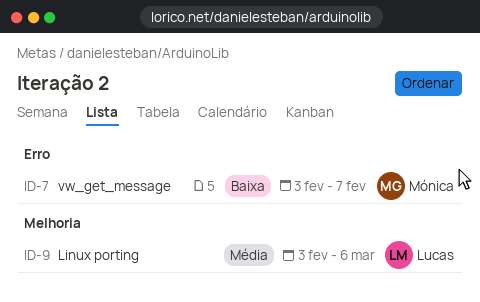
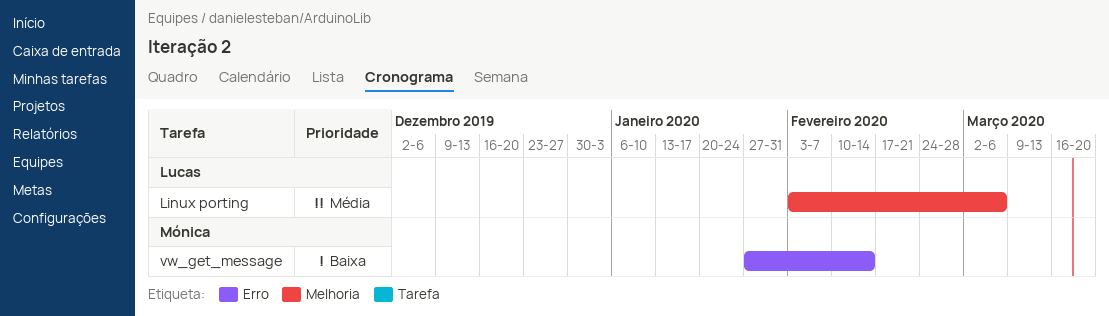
vw_get_message, start: Feb 3 -> Jan 27
vw_get_message, due: Feb 7 -> Feb 14

